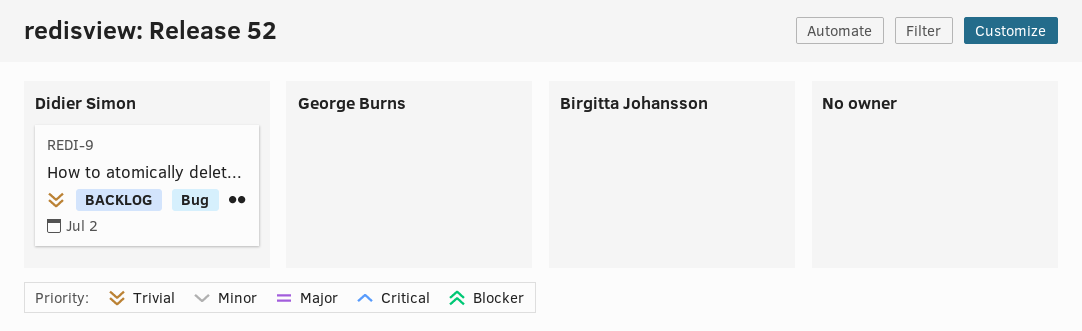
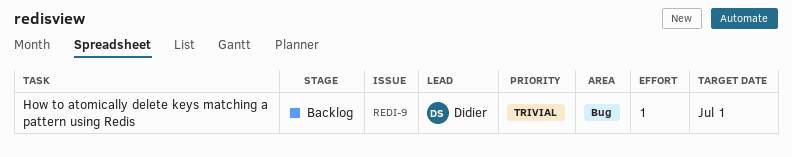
REDI-9, estimate: 2 -> 1
REDI-9, due: Jul 2 -> Jul 1

